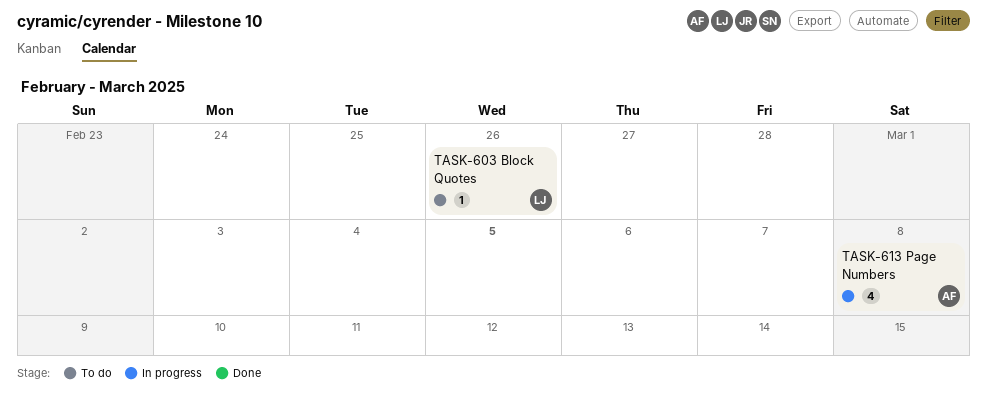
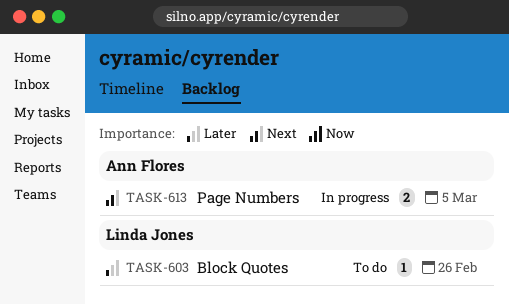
TASK-613, estimate: 4 -> 2
TASK-613, due: Mar 8 -> Mar 5

